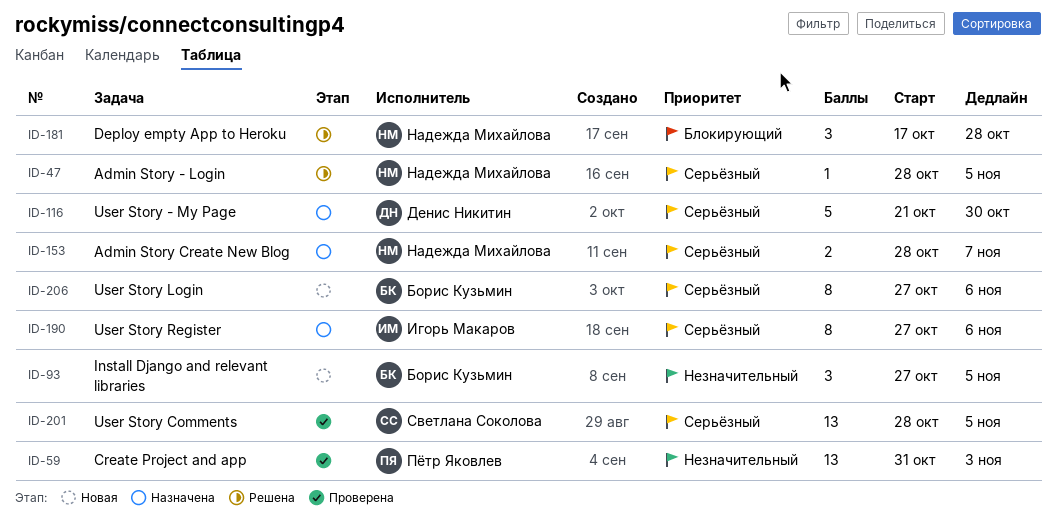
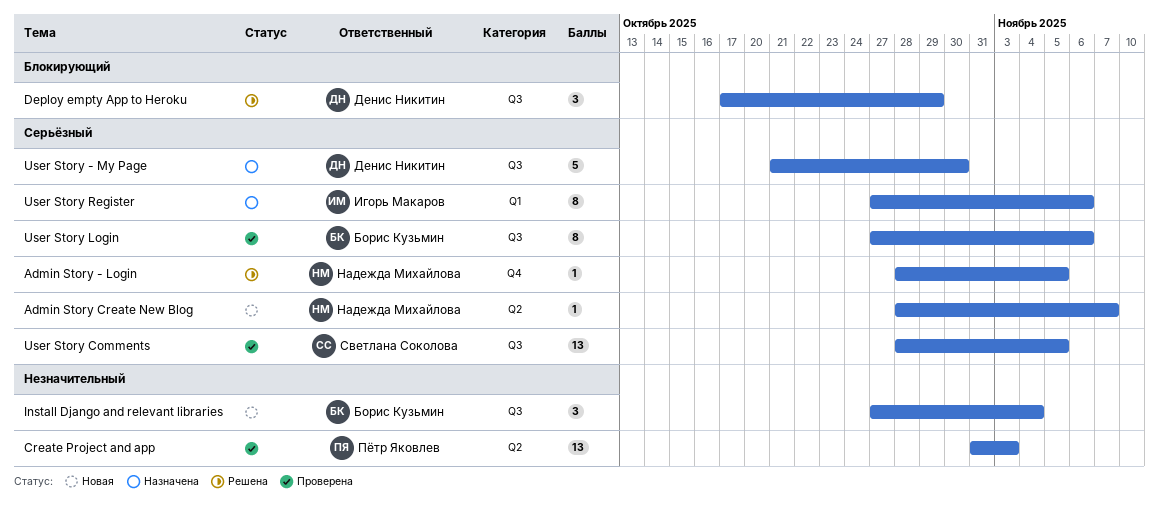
Admin Story Create New Blog, status: Назначена -> Новая
Admin Story Create New Blog, estimate: 2 -> 1
Deploy empty App to Heroku, owner: Надежда Михайлова -> Денис Никитин
Deploy empty App to Heroku, due: Oct 28 -> Oct 29
Install Django and relevant libraries, due: Nov 5 -> Nov 4
User Story Login, status: Новая -> Проверена

